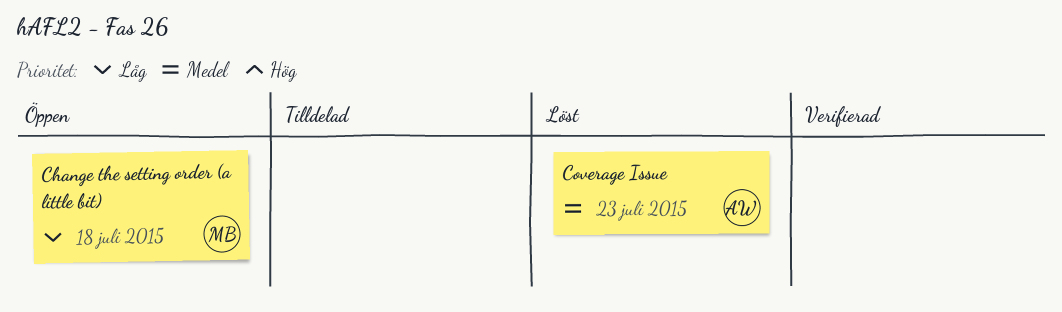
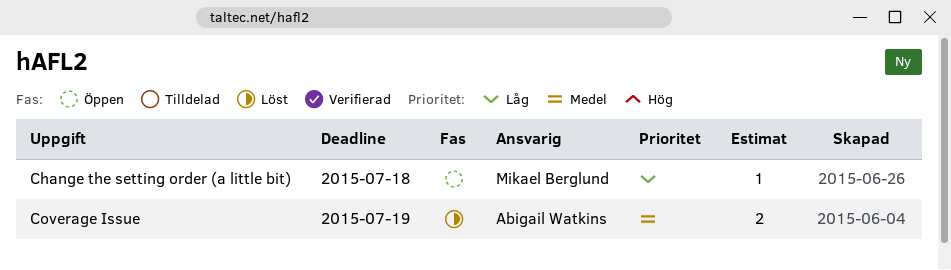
Coverage Issue, due: Jul 23 -> Jul 19

